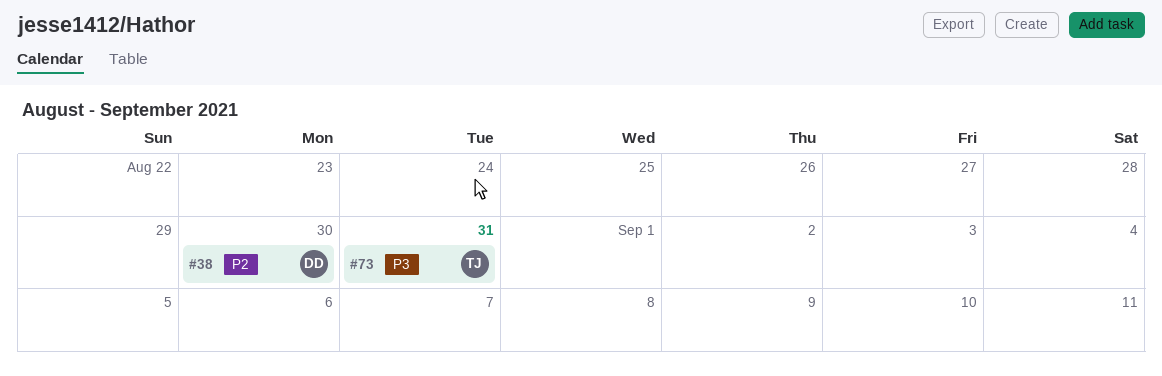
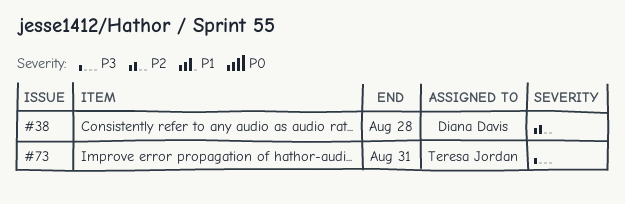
#38, due: Aug 30 -> Aug 28

